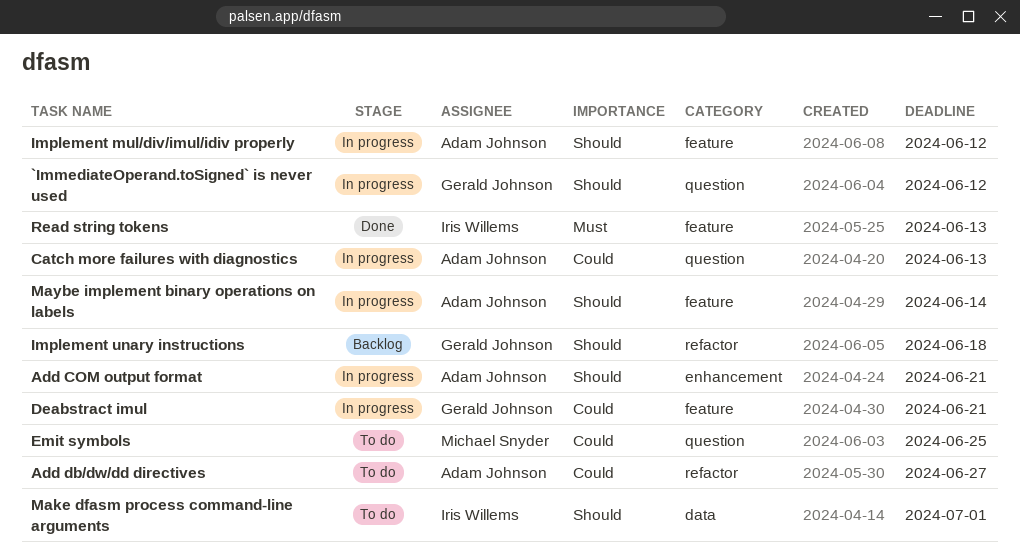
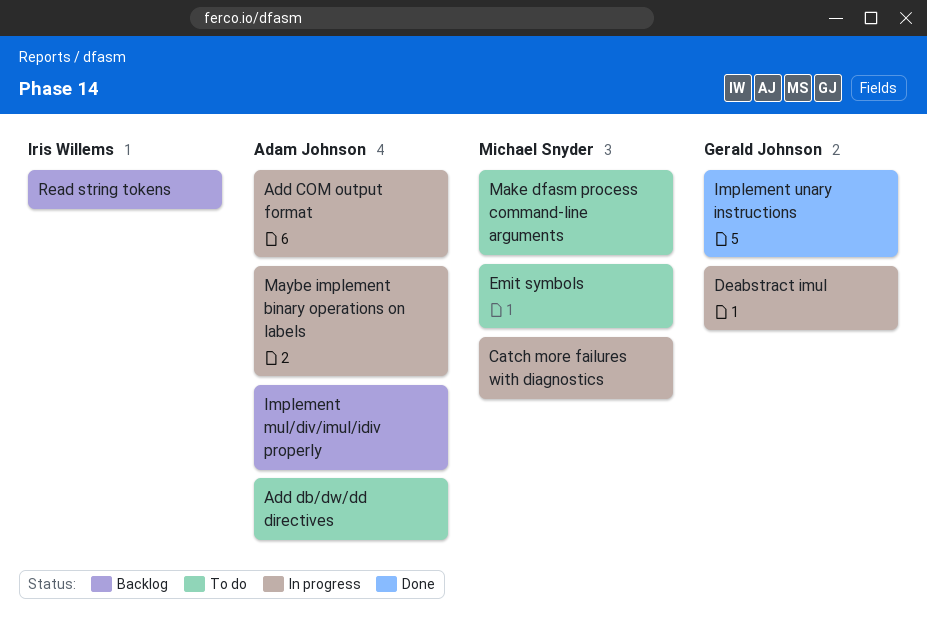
`ImmediateOperand.toSigned` is never used: present -> none
Catch more failures with diagnostics, owner: Adam Johnson -> Michael Snyder
Implement mul/div/imul/idiv properly, status: In progress -> Backlog
Implement unary instructions, status: Backlog -> Done
Make dfasm process command-line arguments, owner: Iris Willems -> Michael Snyder
Read string tokens, status: Done -> Backlog

